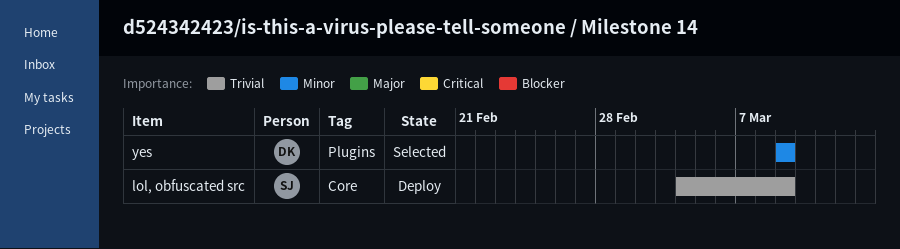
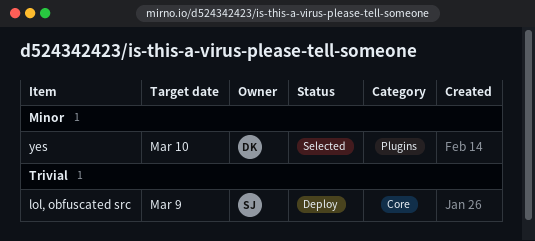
yes, due: Mar 9 -> Mar 10

